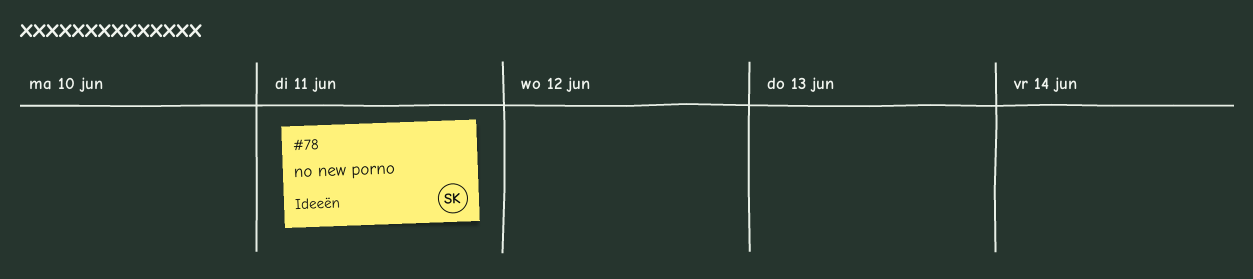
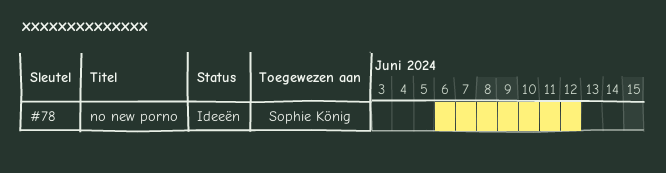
#78, due: Jun 11 -> Jun 12

